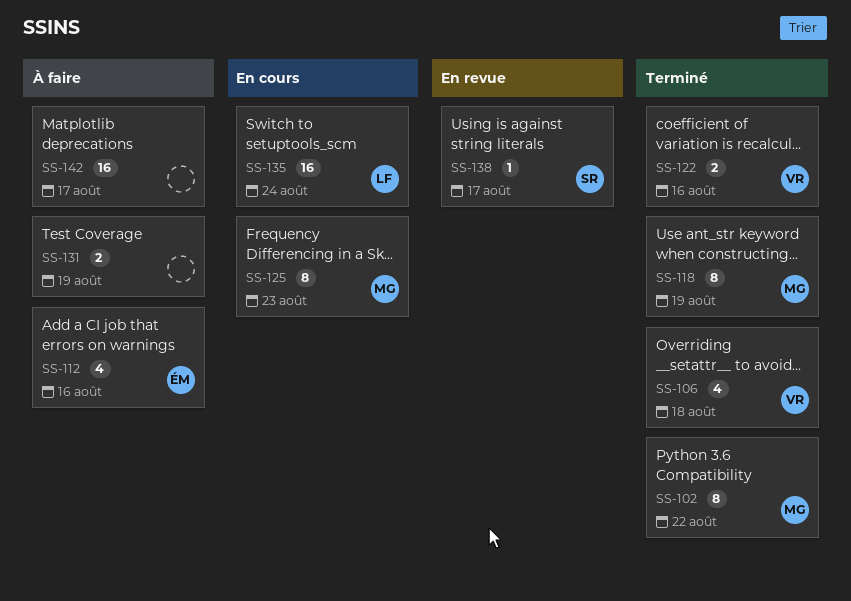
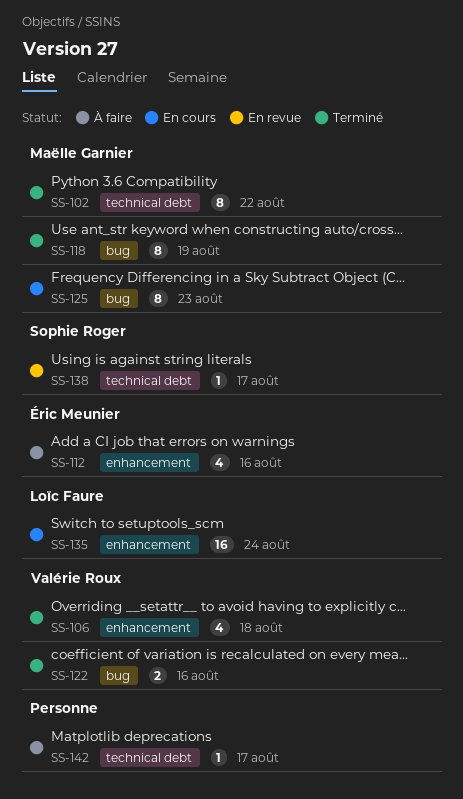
SS-131: present -> none
SS-142, estimate: 16 -> 1

